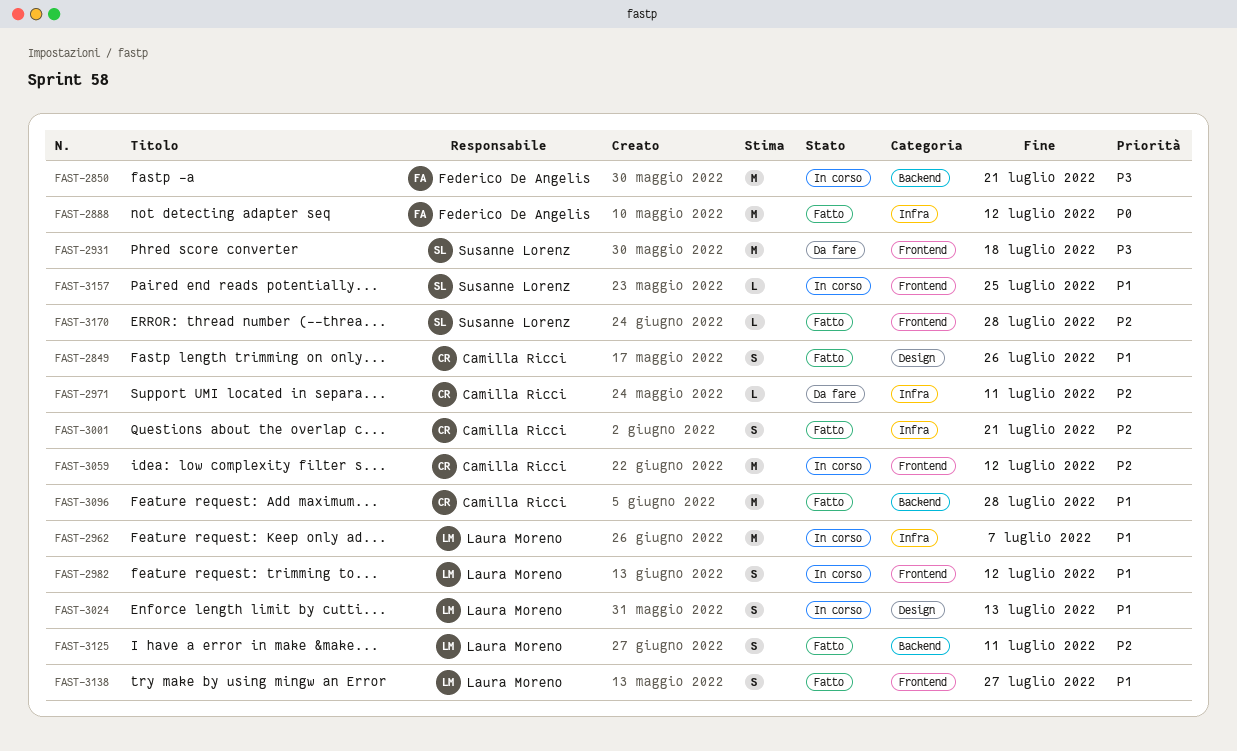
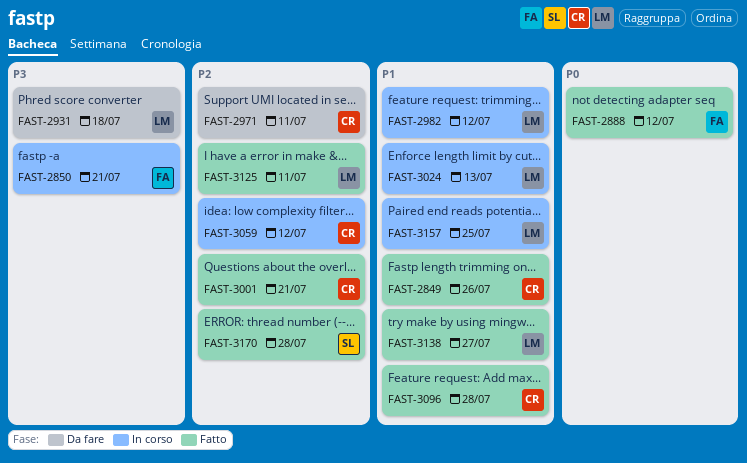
FAST-2931, owner: Susanne Lorenz -> Laura Moreno
FAST-2962: present -> none
FAST-3157, owner: Susanne Lorenz -> Laura Moreno

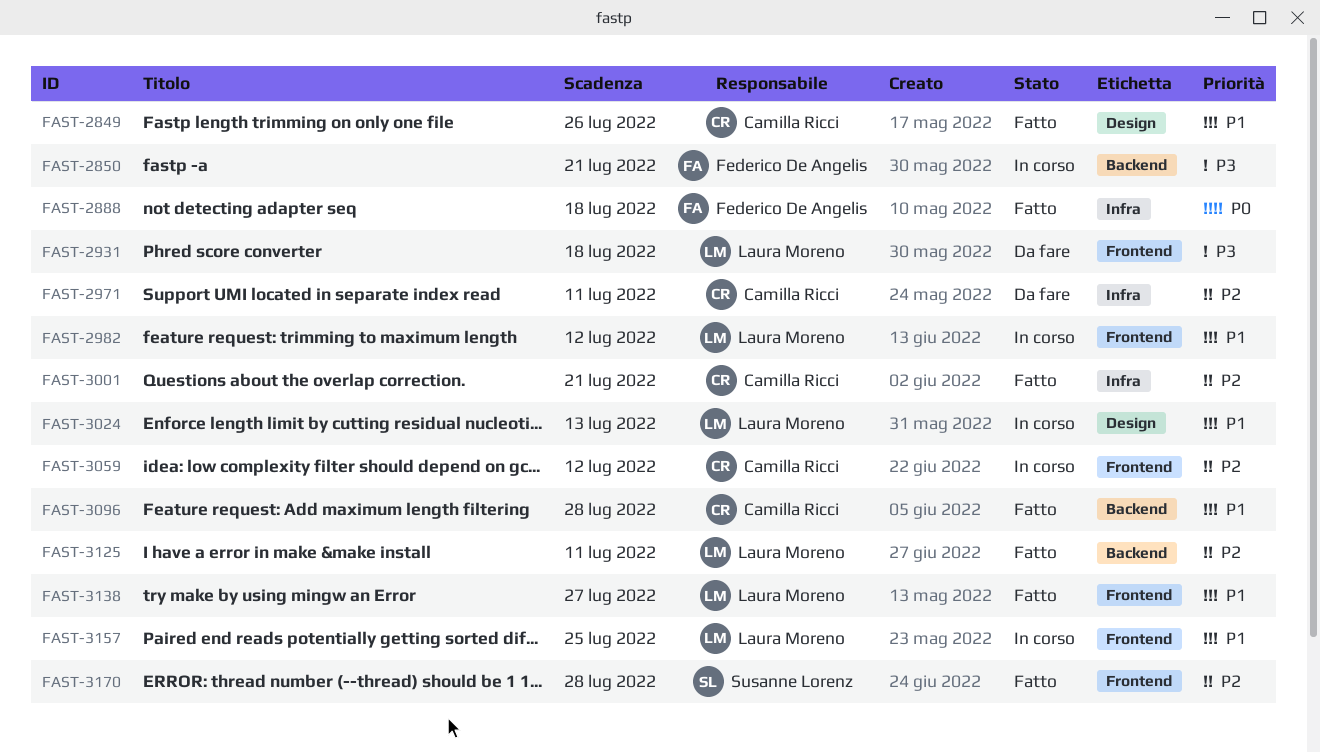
FAST-2888, due: Jul 12 -> Jul 18

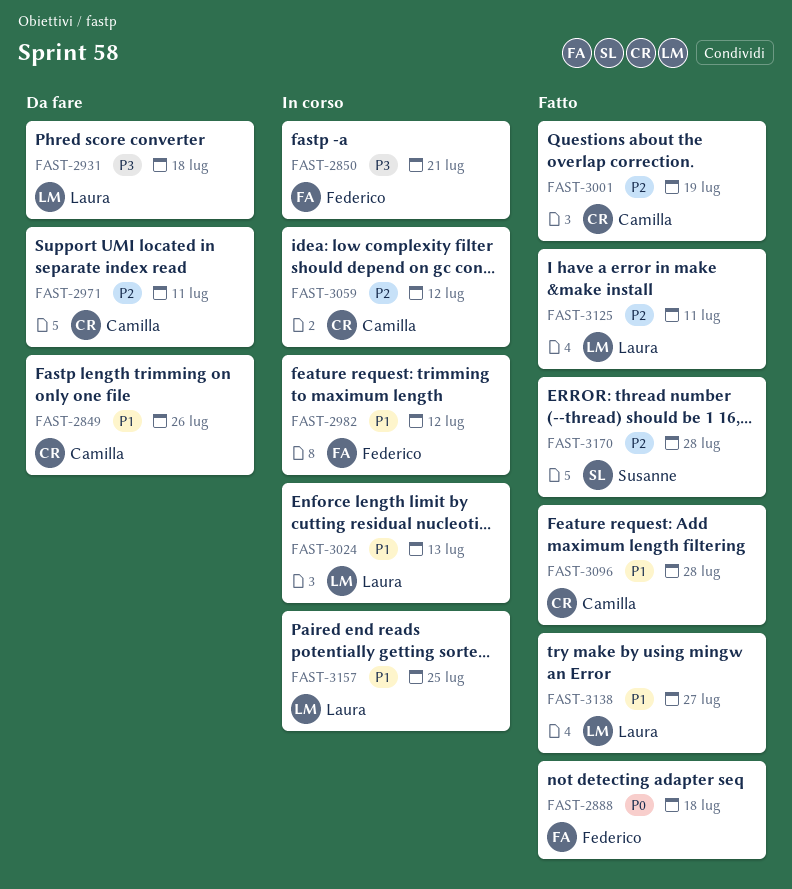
FAST-2849, status: Fatto -> Da fare
FAST-2982, owner: Laura Moreno -> Federico De Angelis
FAST-3001, due: Jul 21 -> Jul 19

